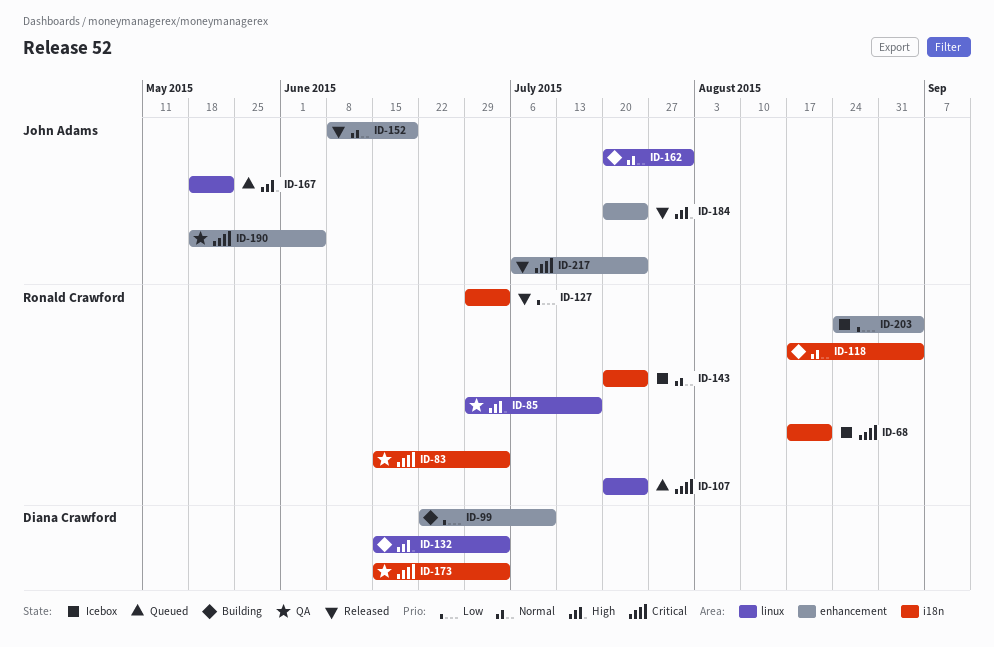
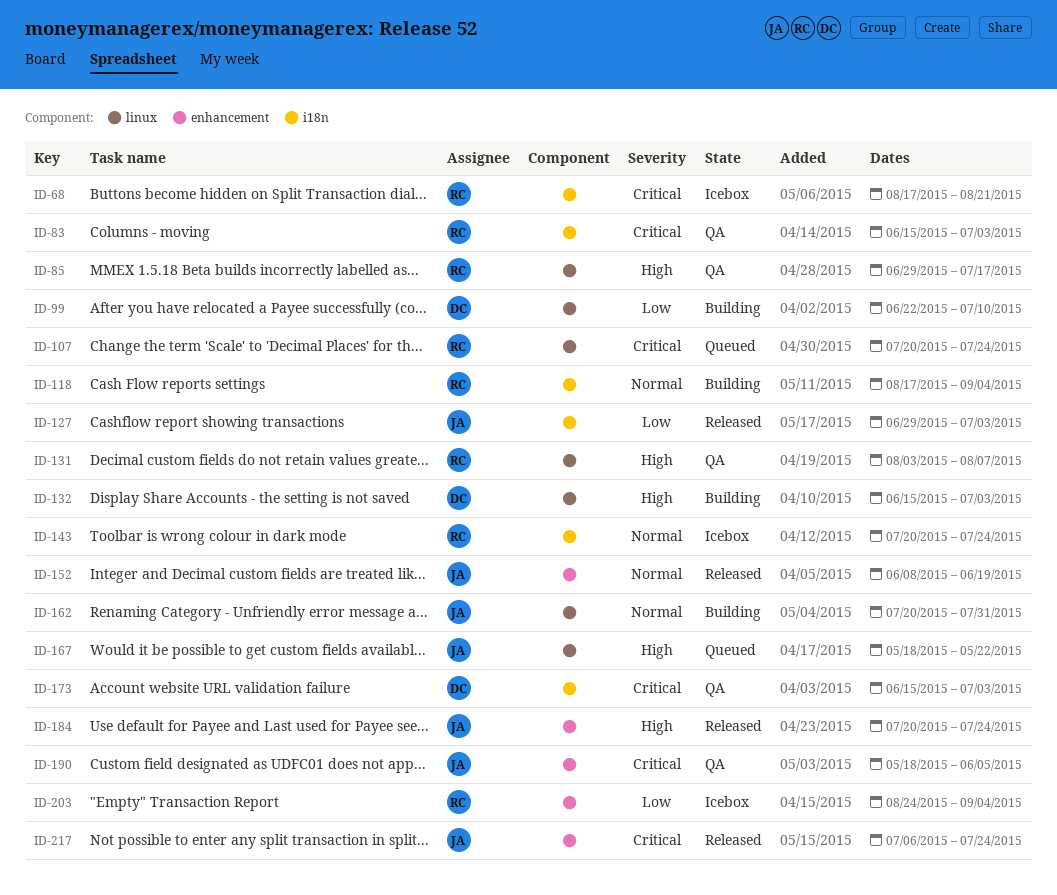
ID-99, label: enhancement -> linux
ID-127, owner: Ronald Crawford -> John Adams
ID-131: none -> present

